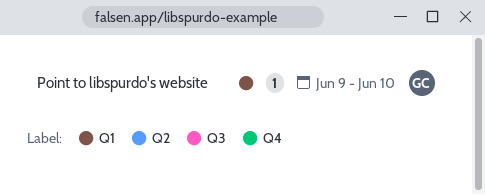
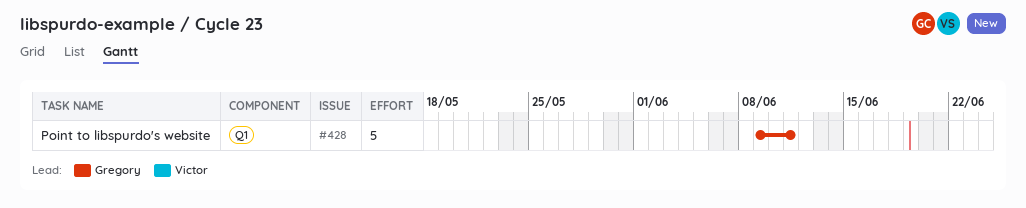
Point to libspurdo's website, estimate: 1 -> 5
Point to libspurdo's website, due: Jun 10 -> Jun 11

